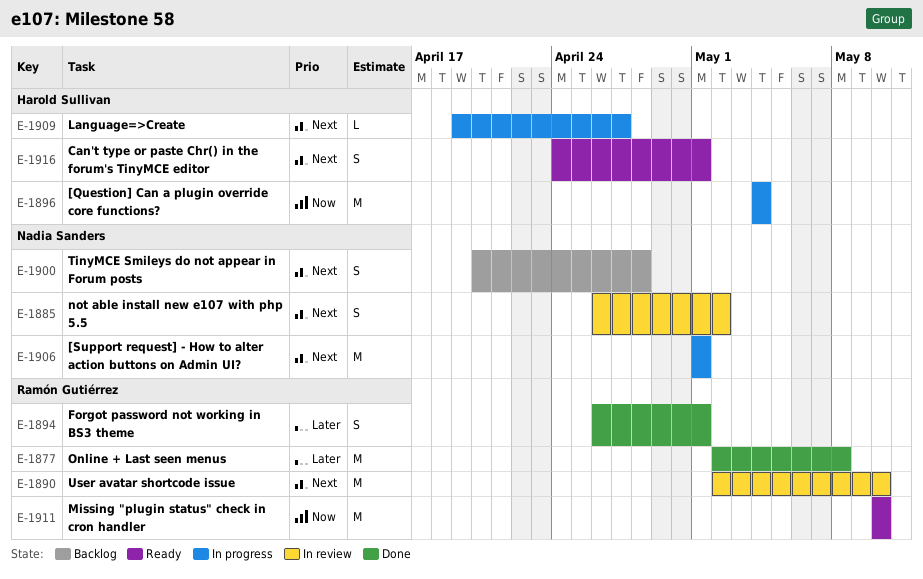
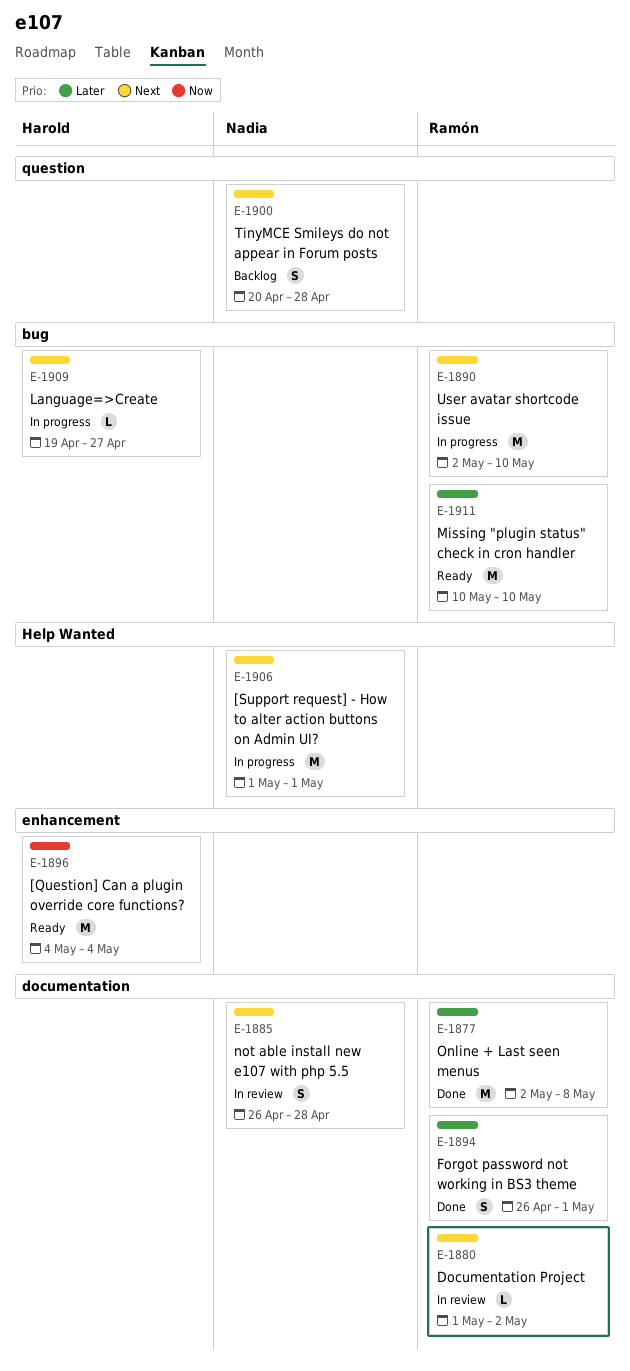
E-1880: none -> present
E-1885, due: May 2 -> Apr 28
E-1890, status: In review -> In progress
E-1896, status: In progress -> Ready
E-1911, priority: Now -> Later
E-1916: present -> none

